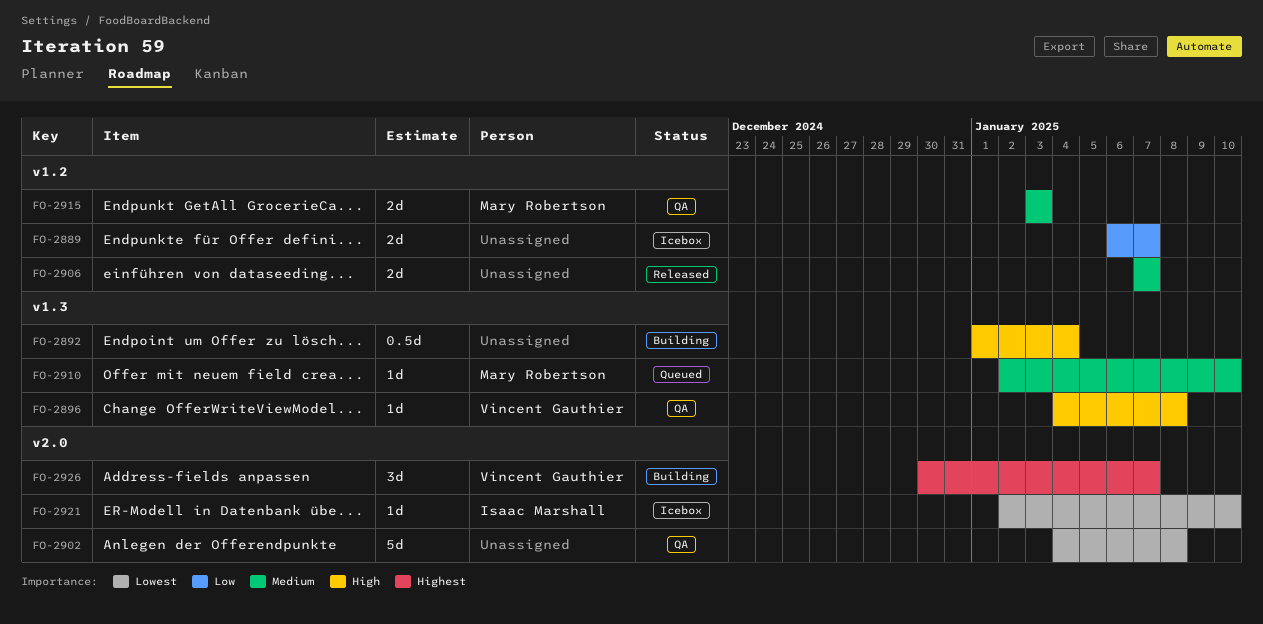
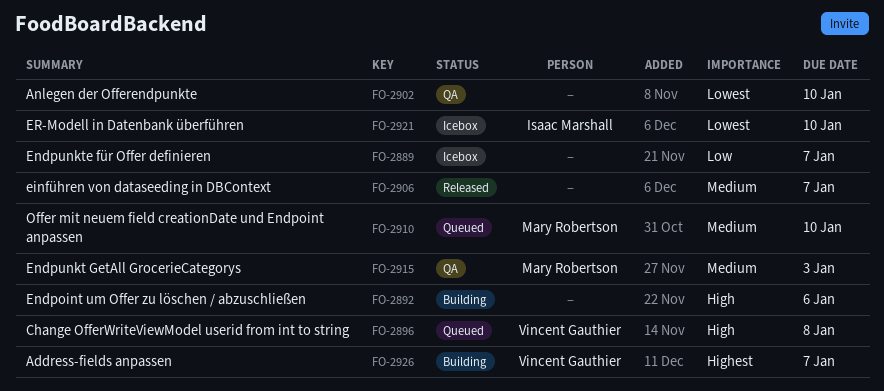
FO-2892, due: Jan 4 -> Jan 6
FO-2896, status: QA -> Queued
FO-2902, due: Jan 8 -> Jan 10

